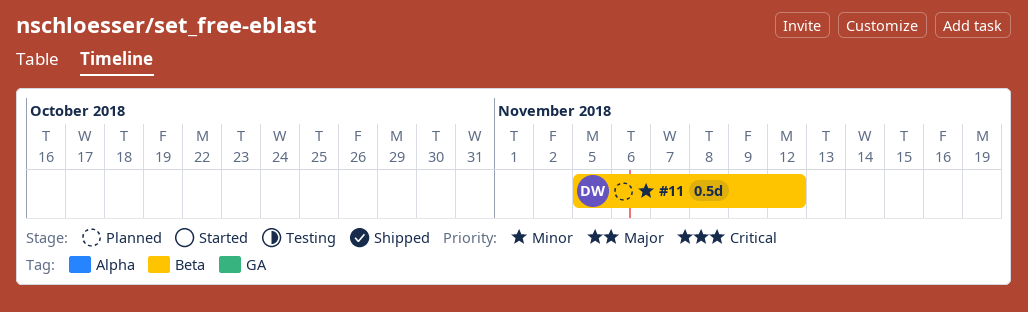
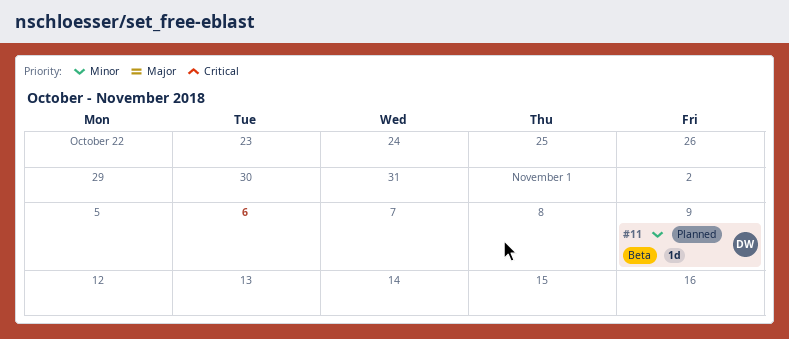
#11, estimate: 0.5d -> 1d
#11, due: Nov 12 -> Nov 9

